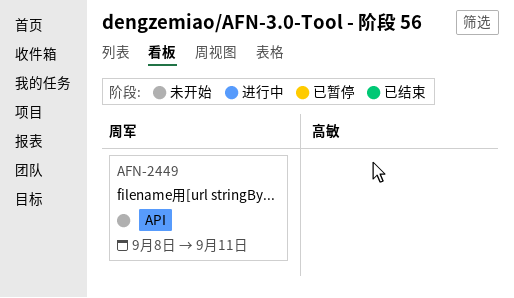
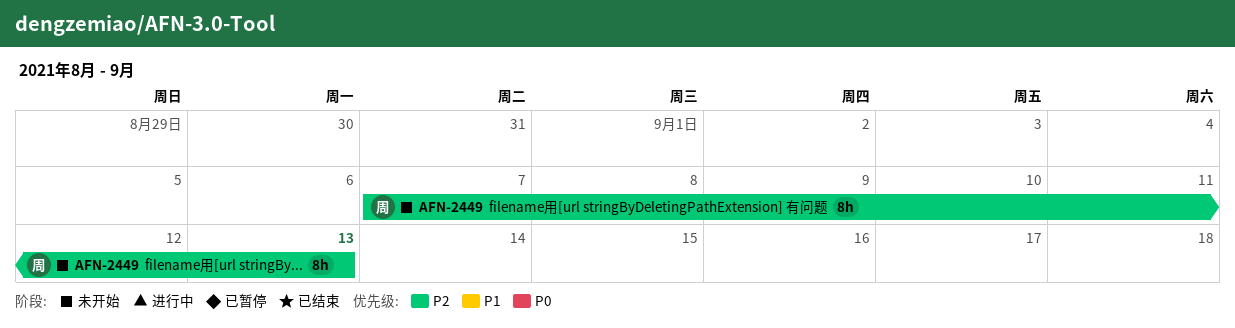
AFN-2449, start: Sep 8 -> Sep 7
AFN-2449, due: Sep 11 -> Sep 13

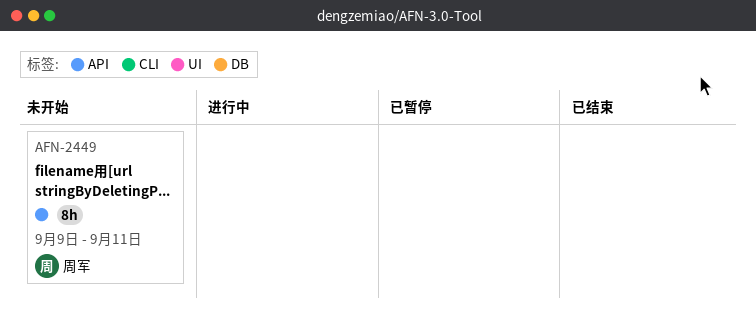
AFN-2449, start: Sep 7 -> Sep 9
AFN-2449, due: Sep 13 -> Sep 11

